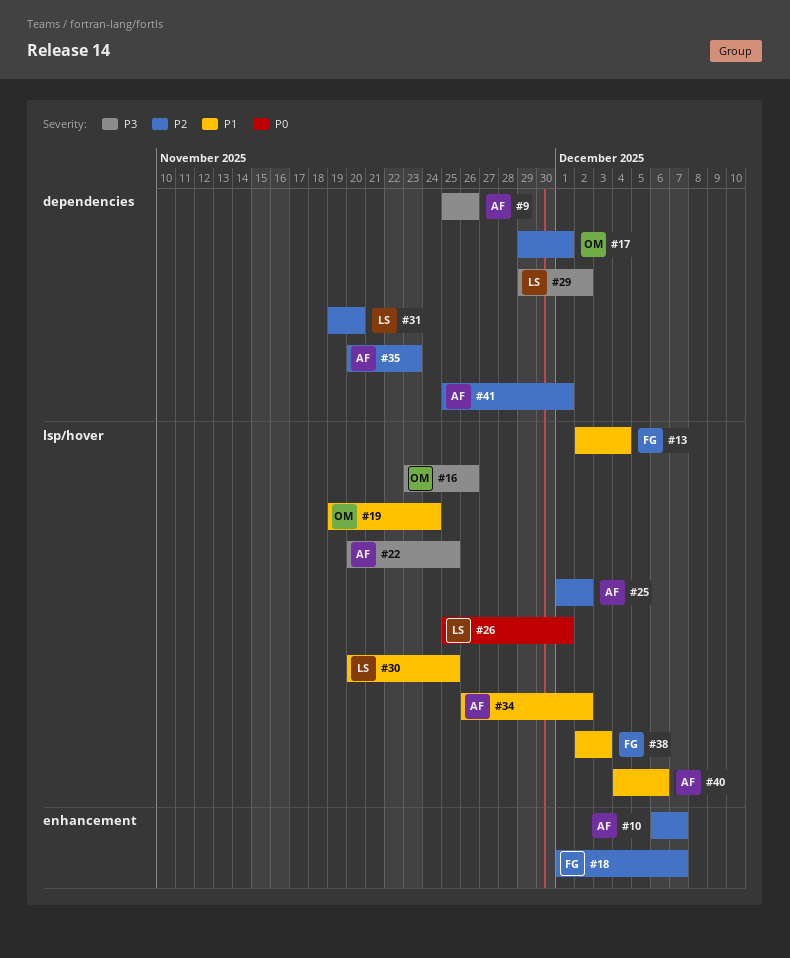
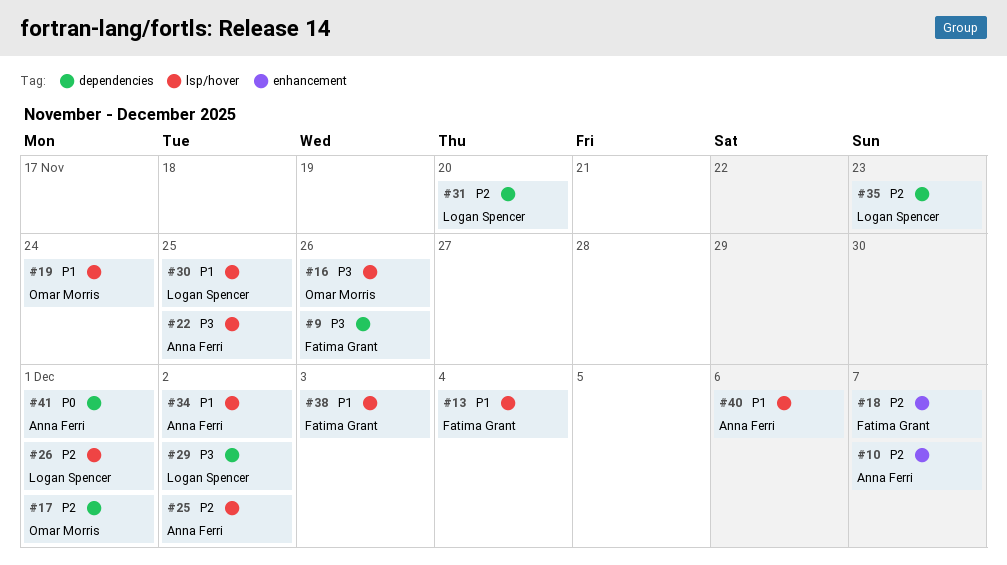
#9, owner: Anna Ferri -> Fatima Grant
#26, priority: P0 -> P2
#35, owner: Anna Ferri -> Logan Spencer
#41, priority: P2 -> P0

